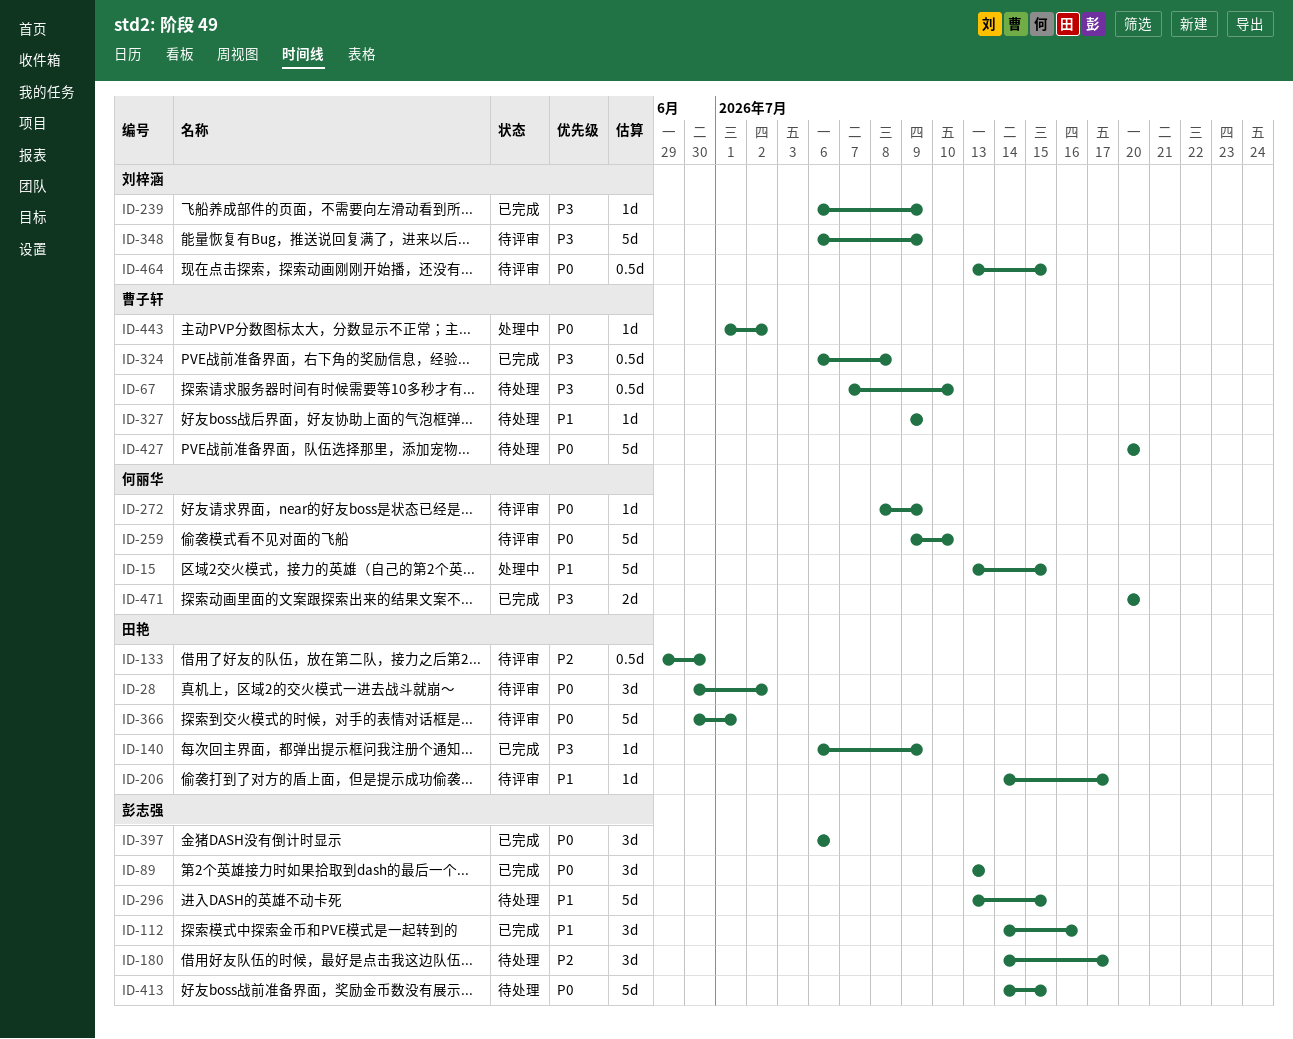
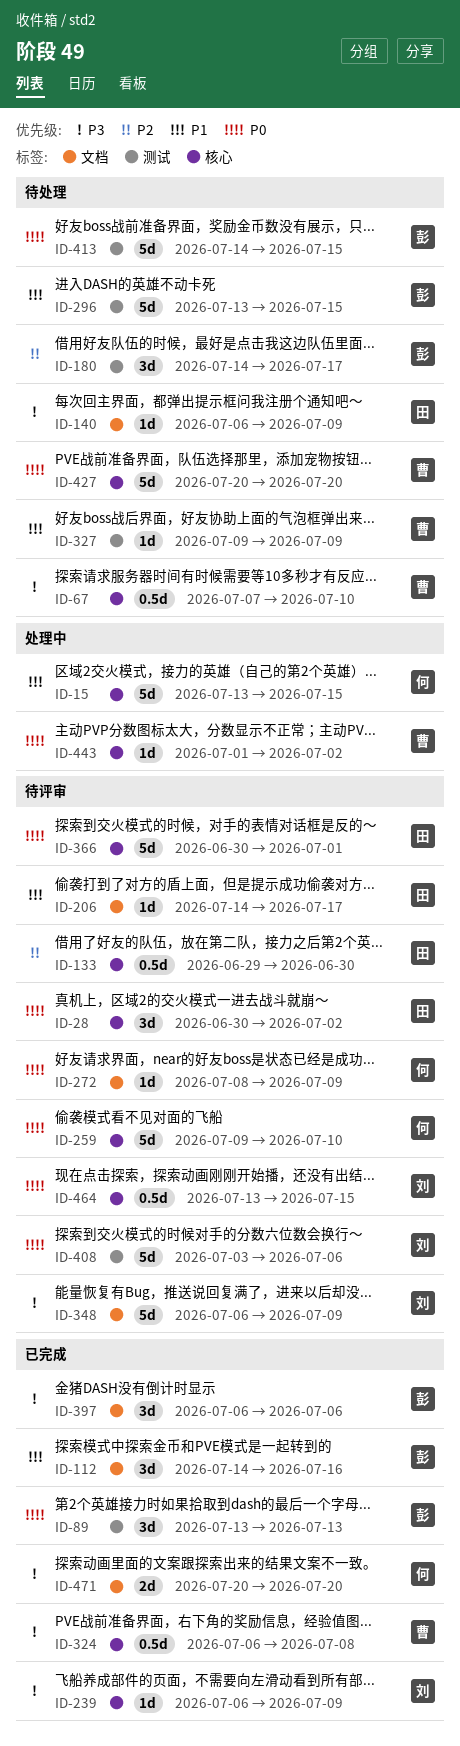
ID-140, status: 已完成 -> 待处理
ID-397, priority: P0 -> P3
ID-408: none -> present

